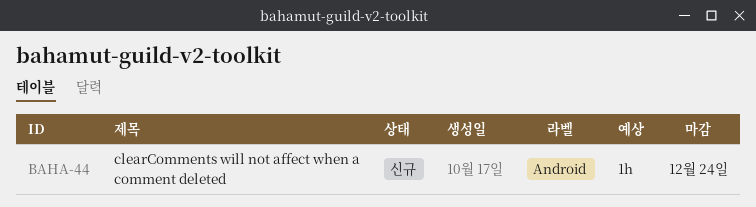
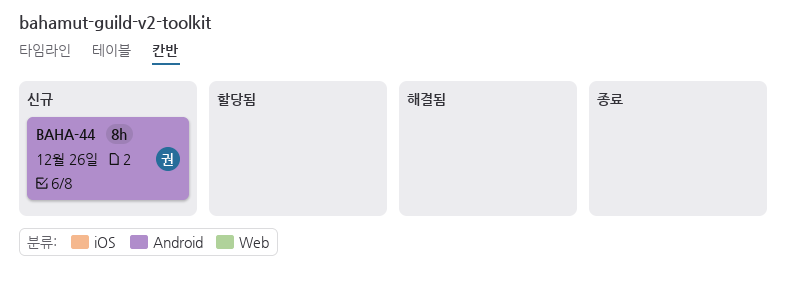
BAHA-44, estimate: 1h -> 8h
BAHA-44, due: Dec 24 -> Dec 26

